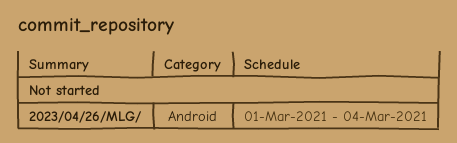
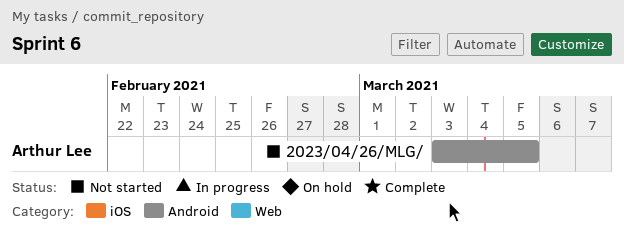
2023/04/26/MLG/, start: Mar 1 -> Mar 3
2023/04/26/MLG/, due: Mar 4 -> Mar 5

